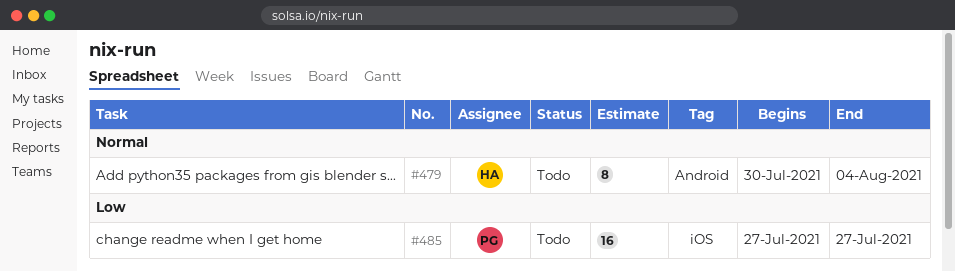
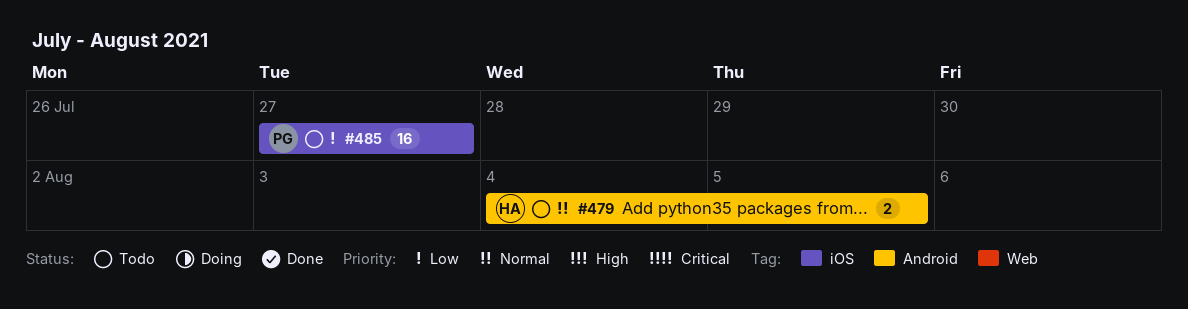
#479, estimate: 8 -> 2
#479, start: Jul 30 -> Aug 4
#479, due: Aug 4 -> Aug 5

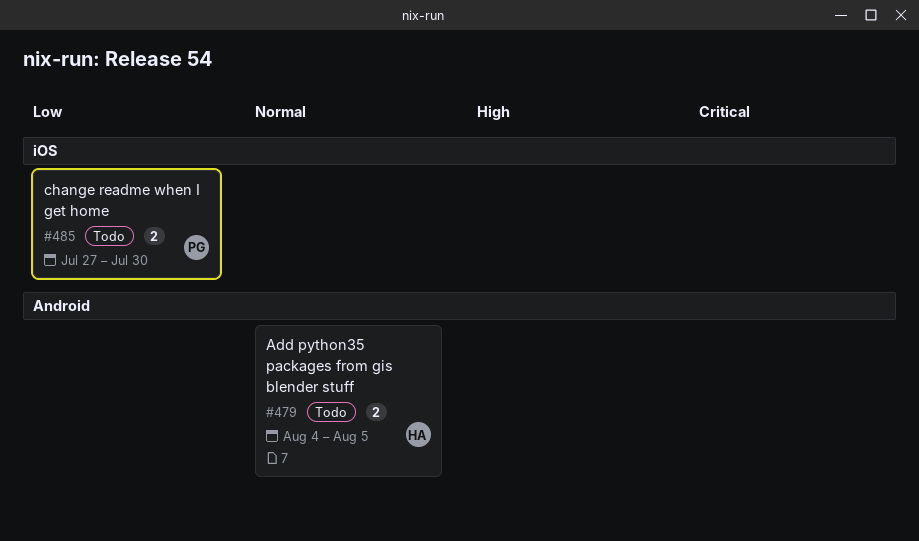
#485, estimate: 16 -> 2
#485, due: Jul 27 -> Jul 30

